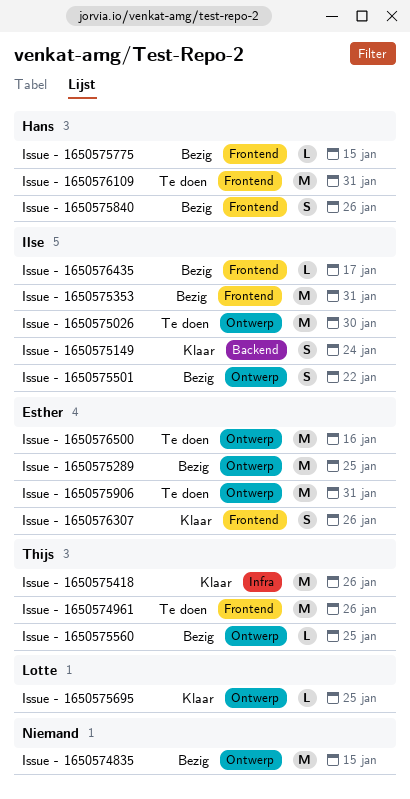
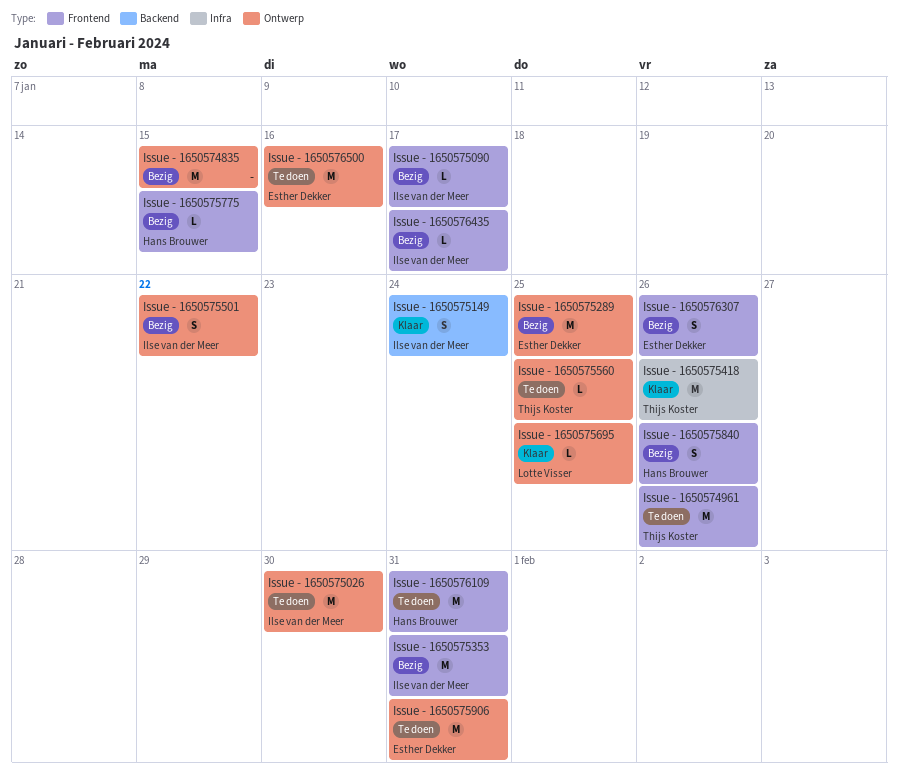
Issue - 1650575090: none -> present
Issue - 1650575560, status: Bezig -> Te doen
Issue - 1650576307, status: Klaar -> Bezig

